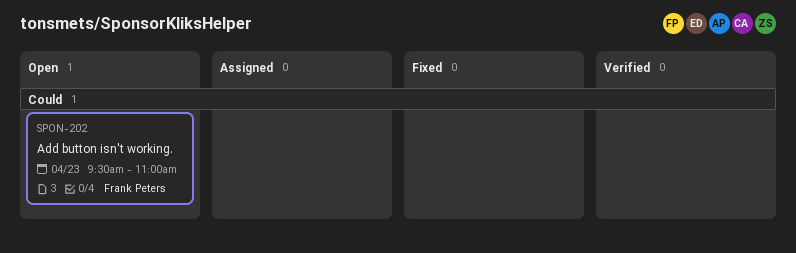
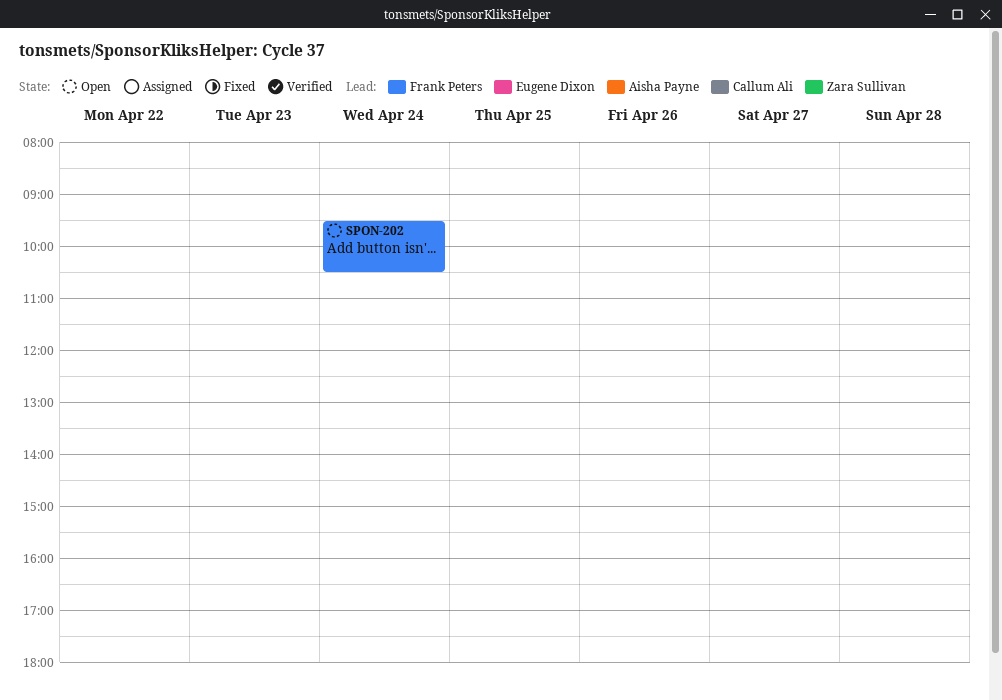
SPON-202, day: Apr 23 -> Apr 24
SPON-202, ends: 11:00 -> 10:30

